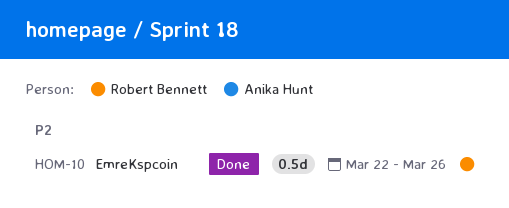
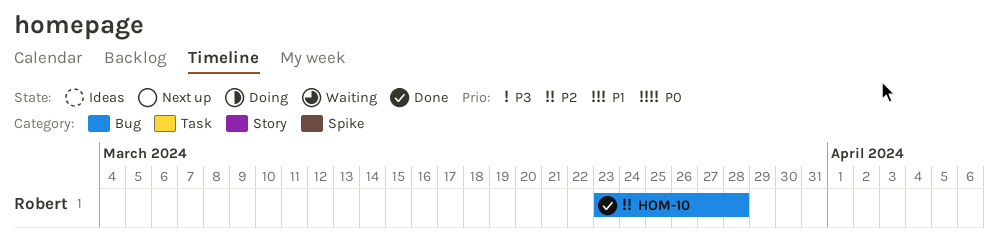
HOM-10, start: Mar 22 -> Mar 23
HOM-10, due: Mar 26 -> Mar 28

